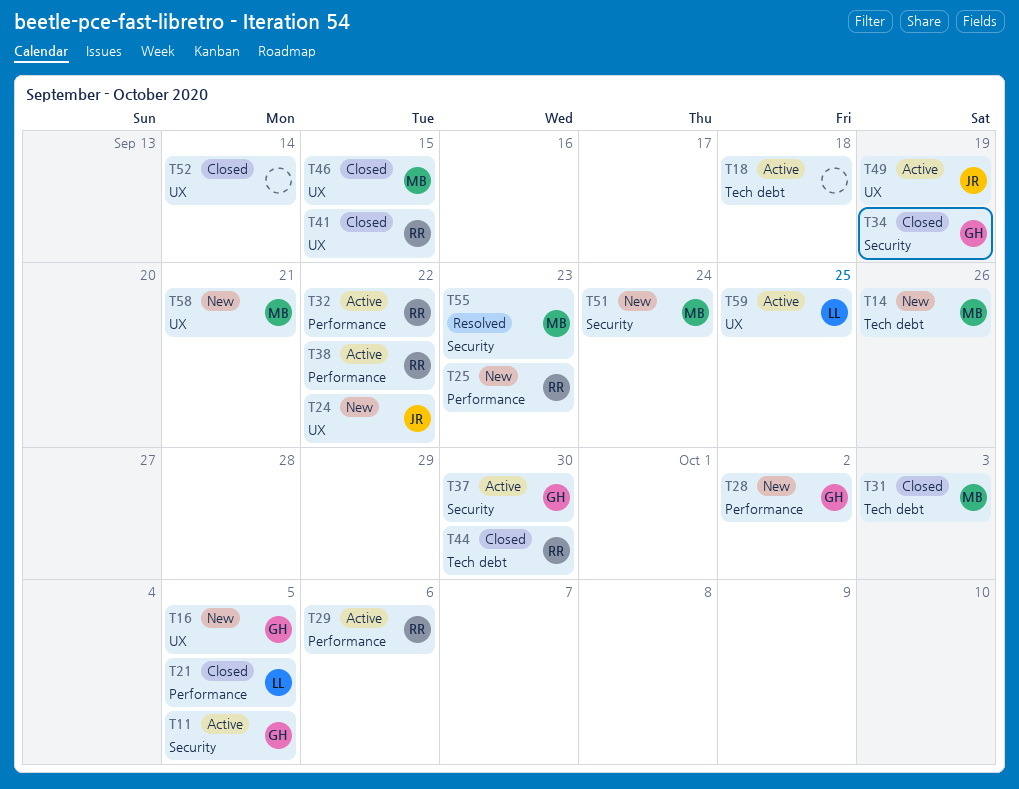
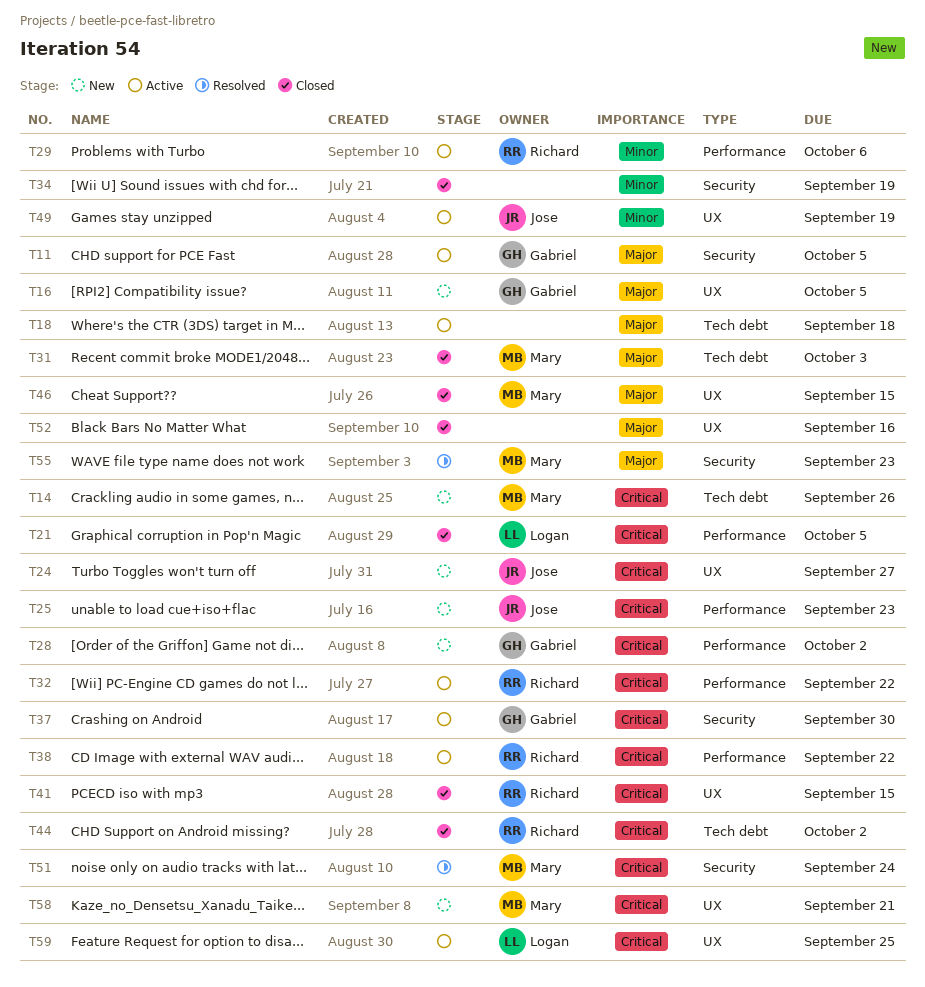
T24, due: Sep 22 -> Sep 27
T25, owner: Richard -> Jose
T34, owner: Gabriel -> none
T44, due: Sep 30 -> Oct 2
T51, status: New -> Resolved
T52, due: Sep 14 -> Sep 16

